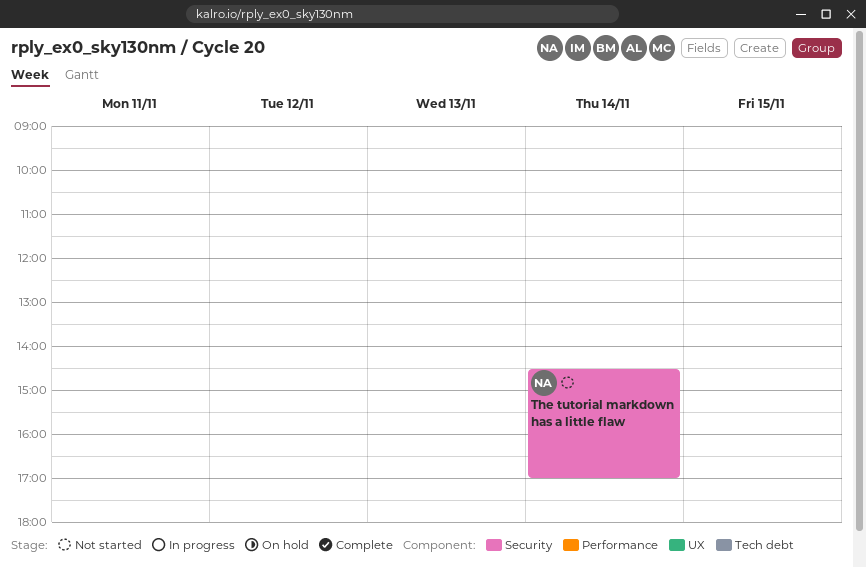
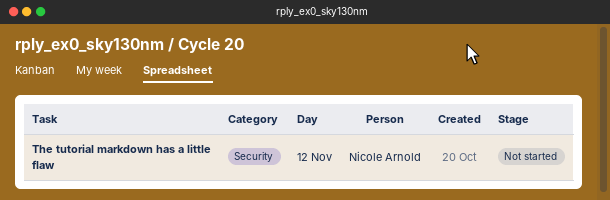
The tutorial markdown has a little flaw, day: Nov 14 -> Nov 12

